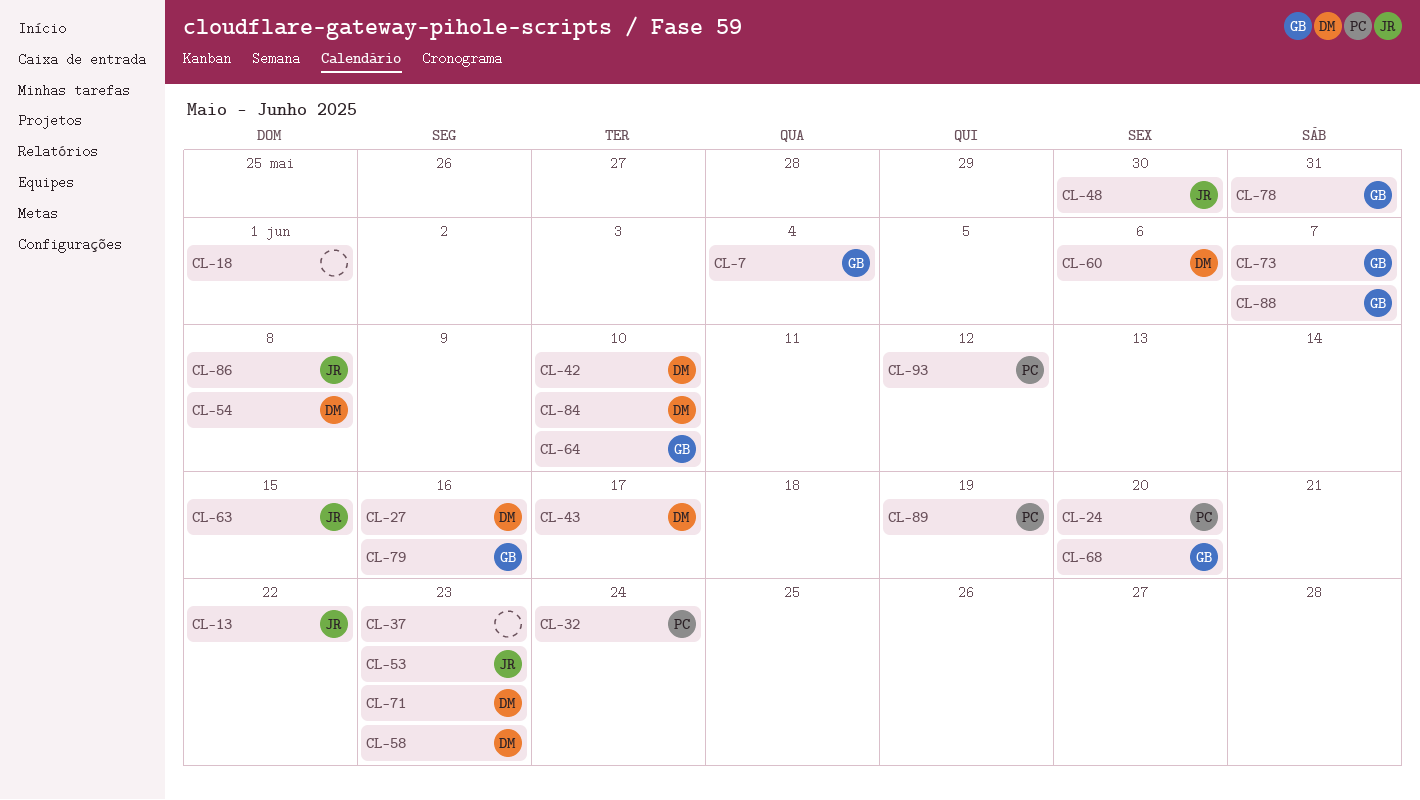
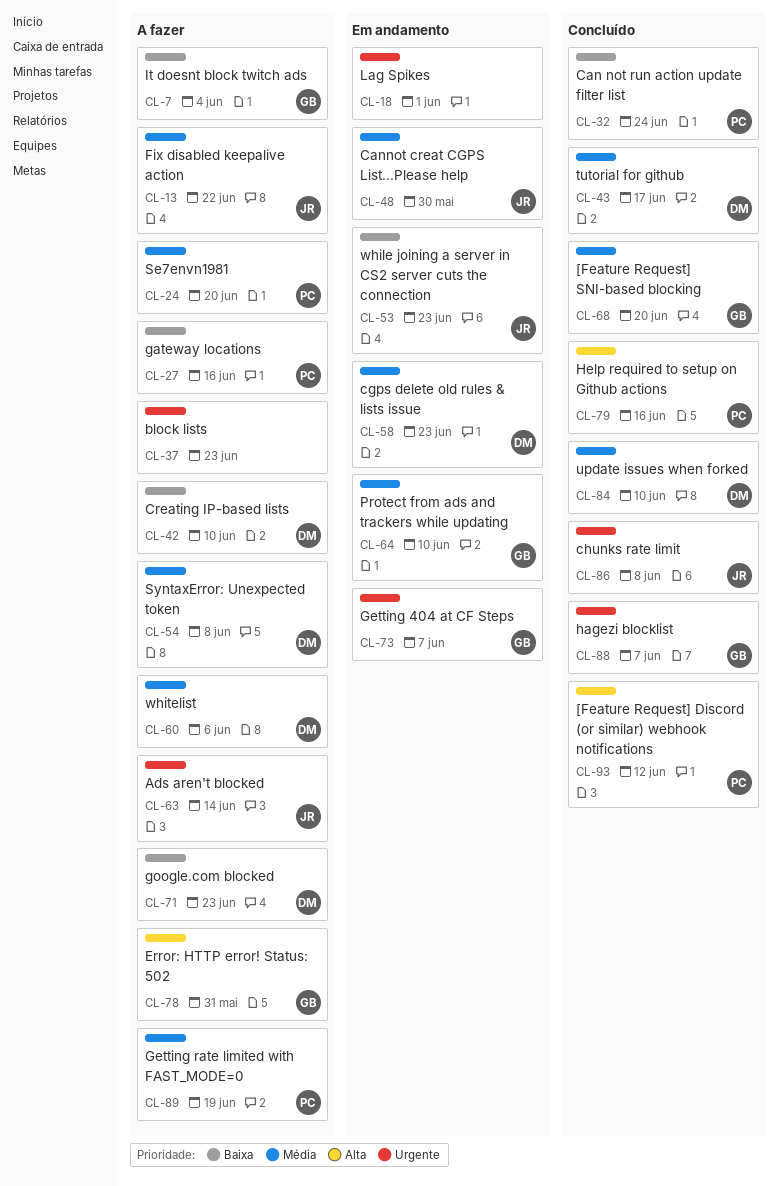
CL-27, owner: DM -> PC
CL-63, due: Jun 15 -> Jun 14
CL-79, owner: GB -> PC

